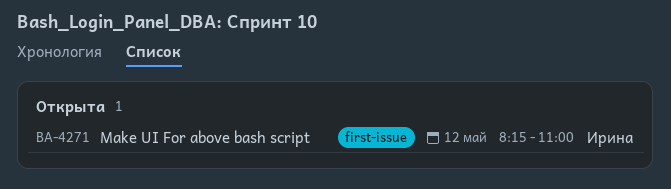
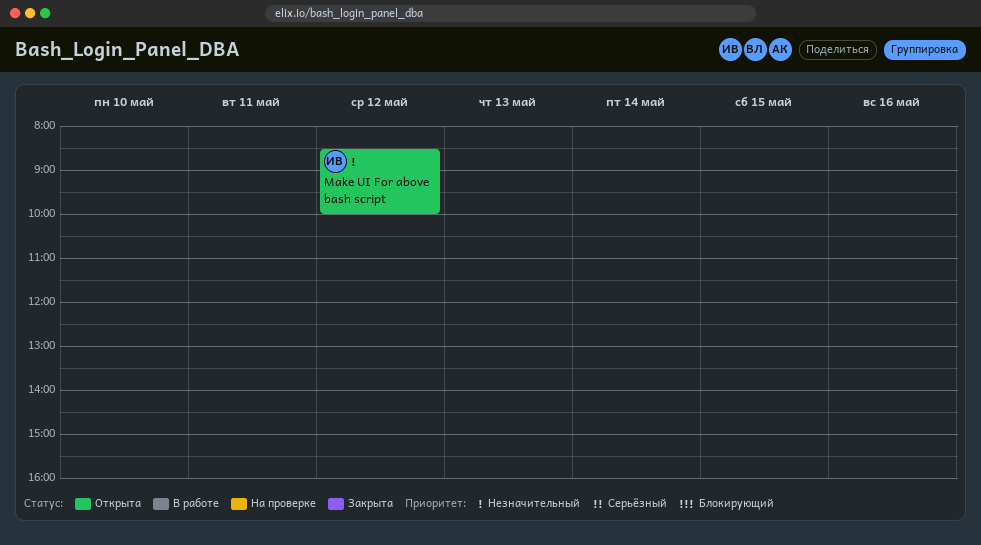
Make UI For above bash script, begins: 08:15 -> 08:30
Make UI For above bash script, ends: 11:00 -> 10:00

